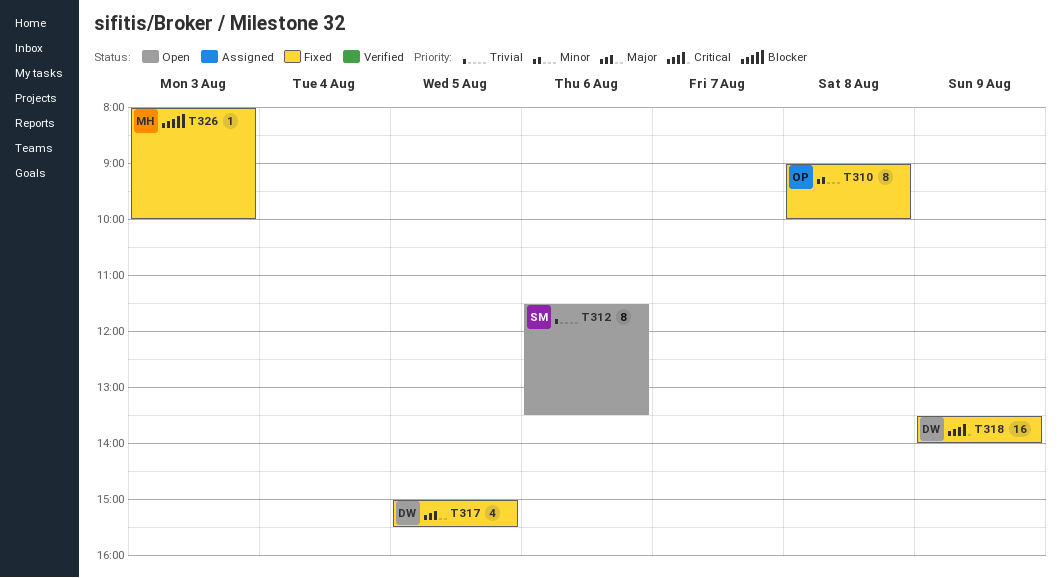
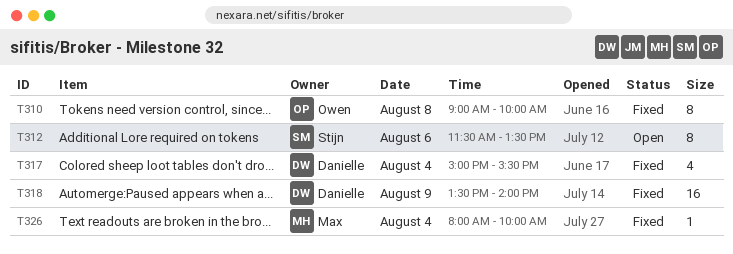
T317, day: Aug 5 -> Aug 4
T326, day: Aug 3 -> Aug 4

